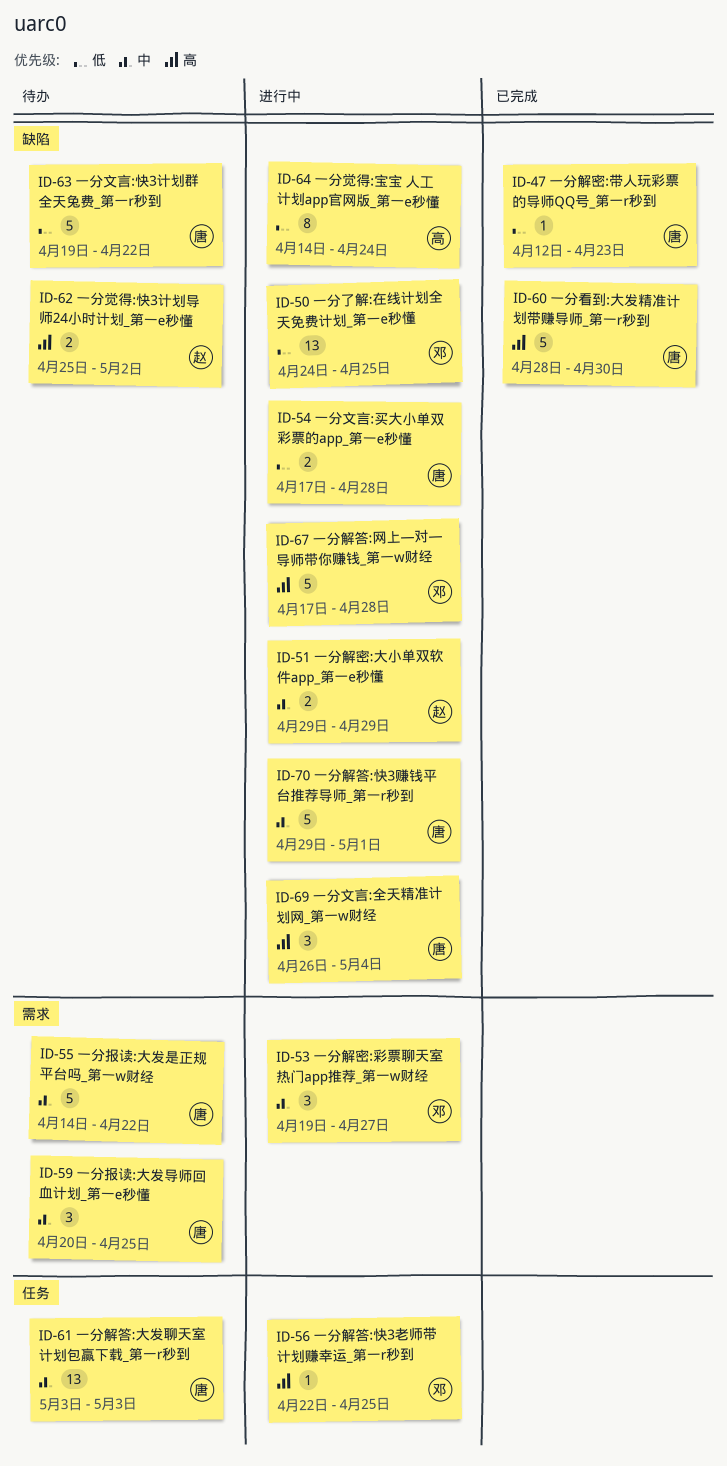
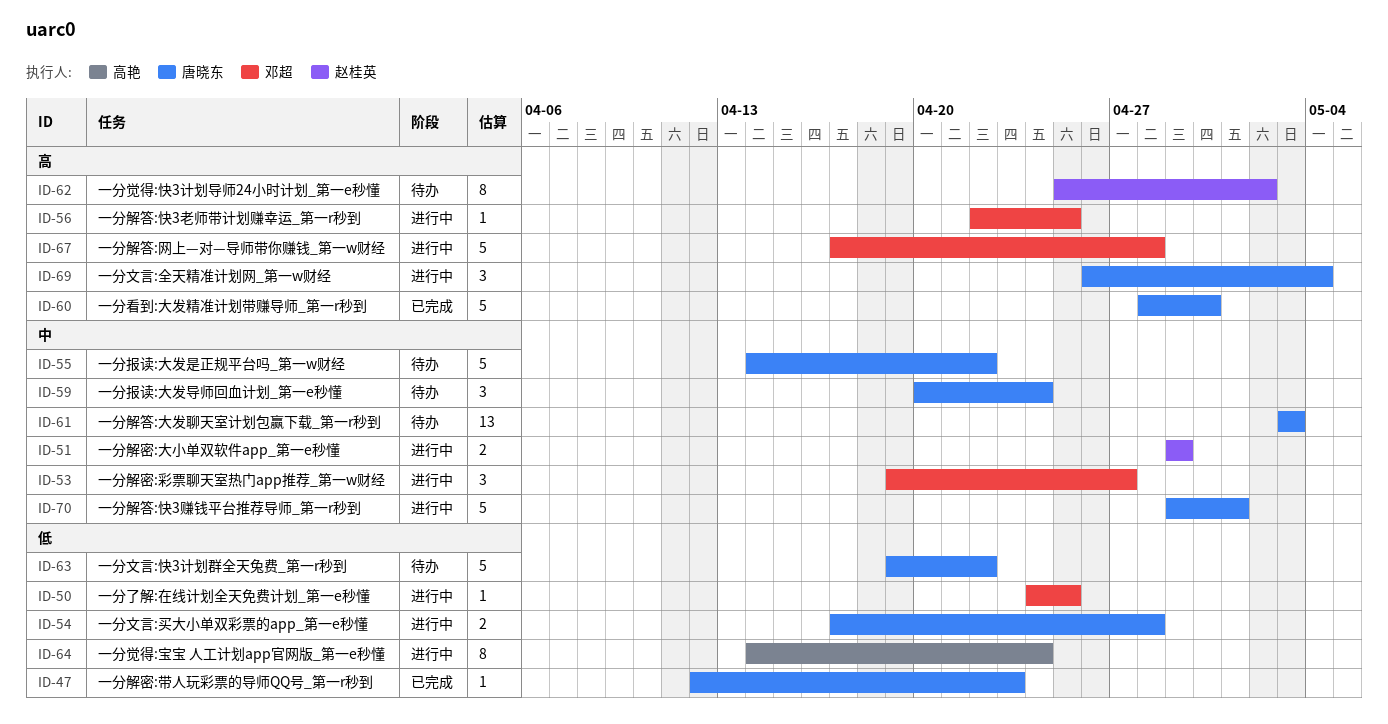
ID-50, estimate: 13 -> 1
ID-59, due: Apr 25 -> Apr 24
ID-62, estimate: 2 -> 8

